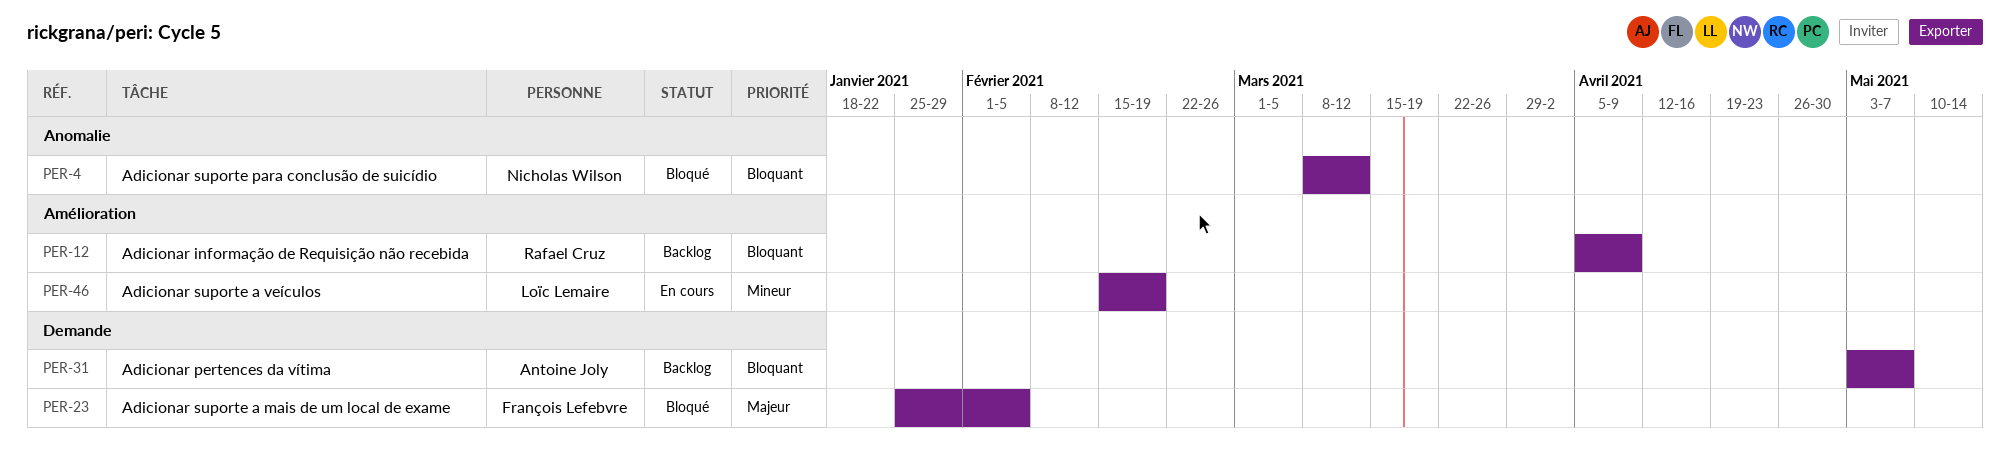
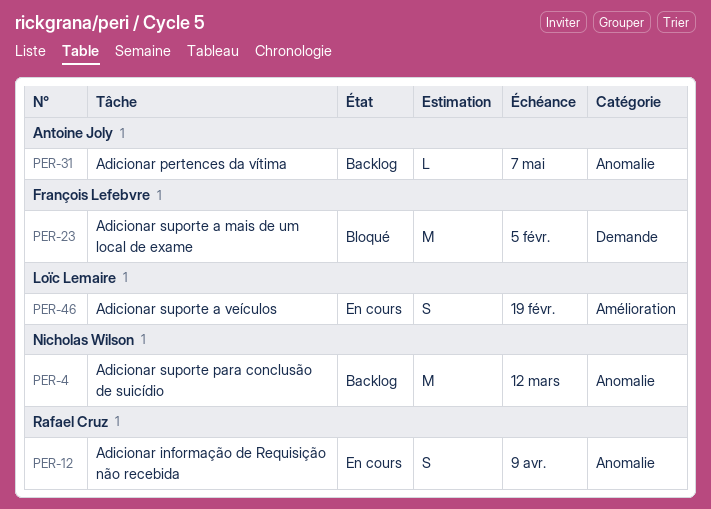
PER-4, status: Bloqué -> Backlog
PER-12, status: Backlog -> En cours
PER-12, label: Amélioration -> Anomalie
PER-31, label: Demande -> Anomalie

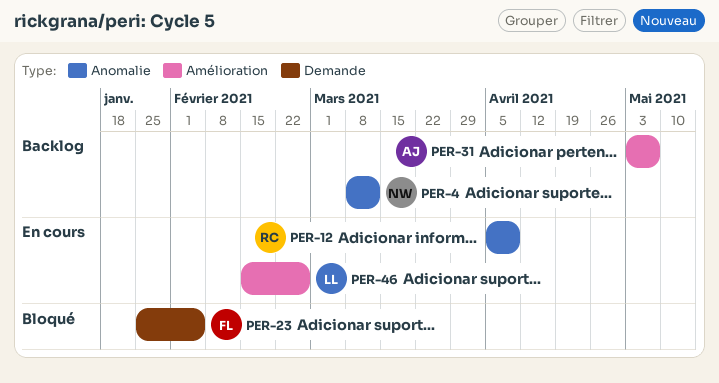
PER-31, label: Anomalie -> Amélioration
PER-46, due: Feb 19 -> Feb 26

